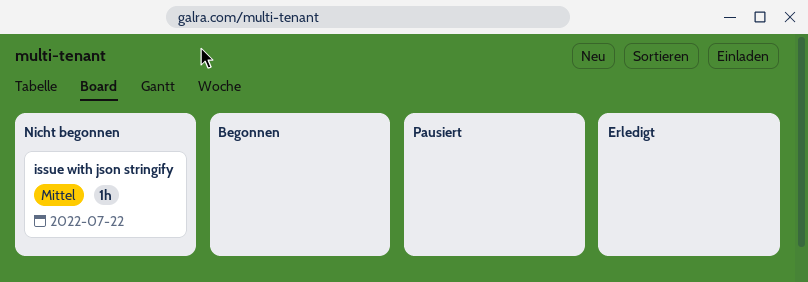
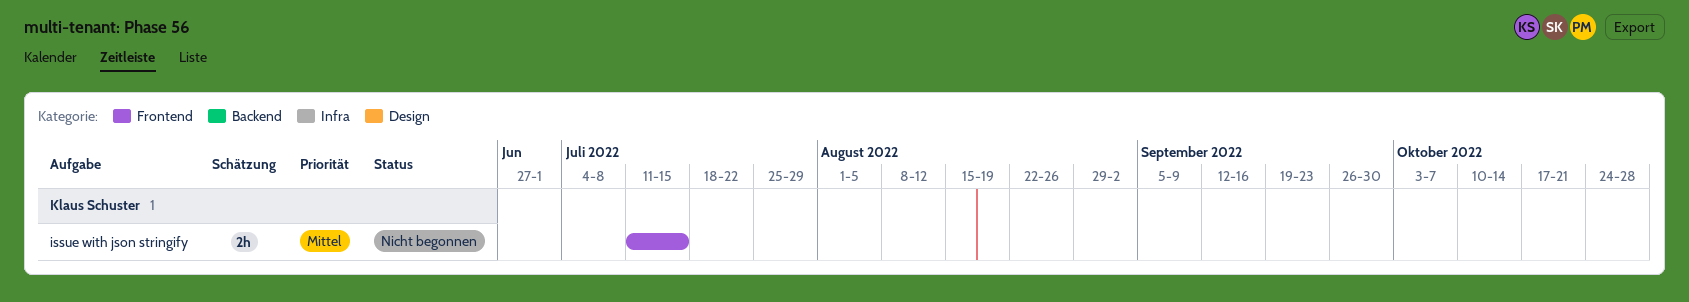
issue with json stringify, estimate: 1h -> 2h
issue with json stringify, due: Jul 22 -> Jul 15

